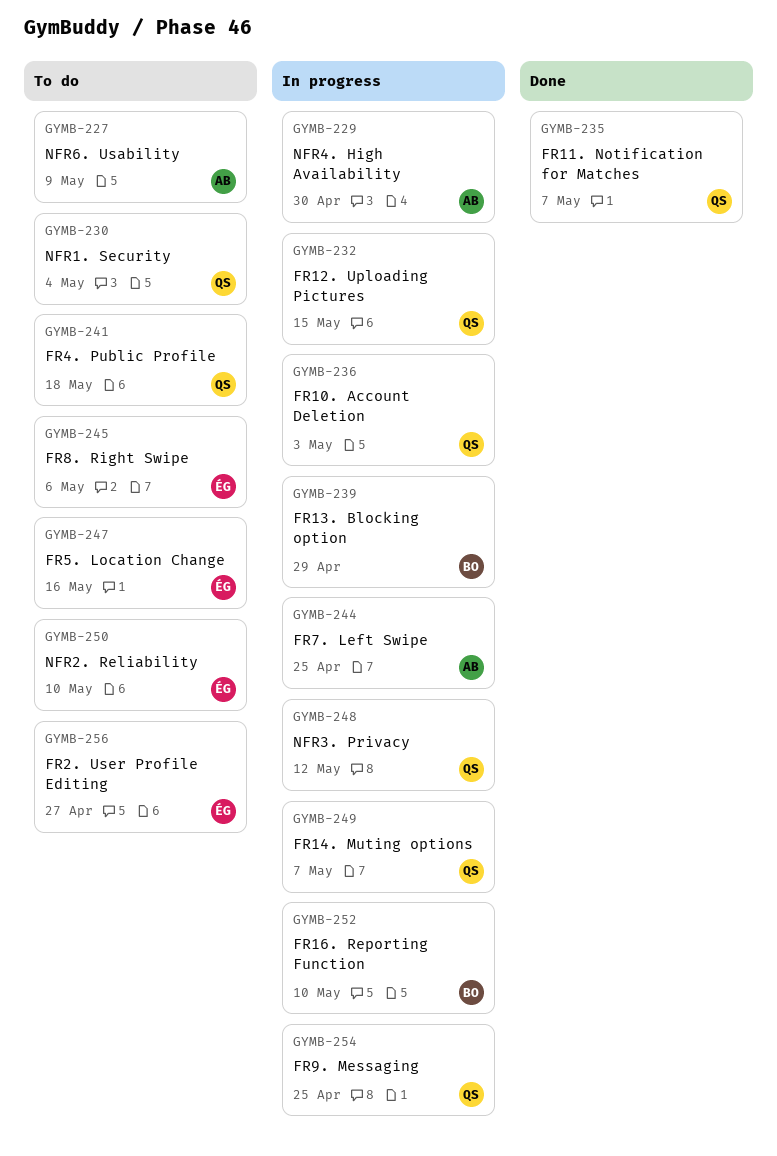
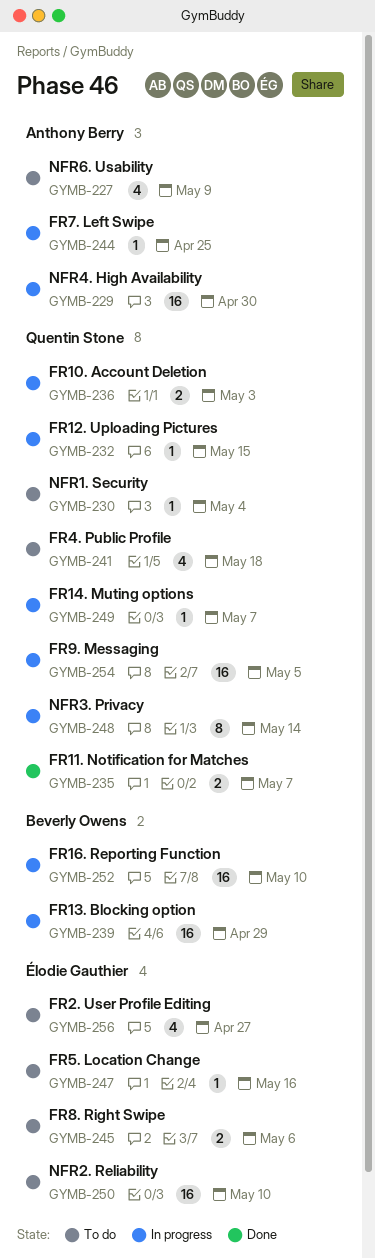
GYMB-248, due: May 12 -> May 14
GYMB-254, due: Apr 25 -> May 5

